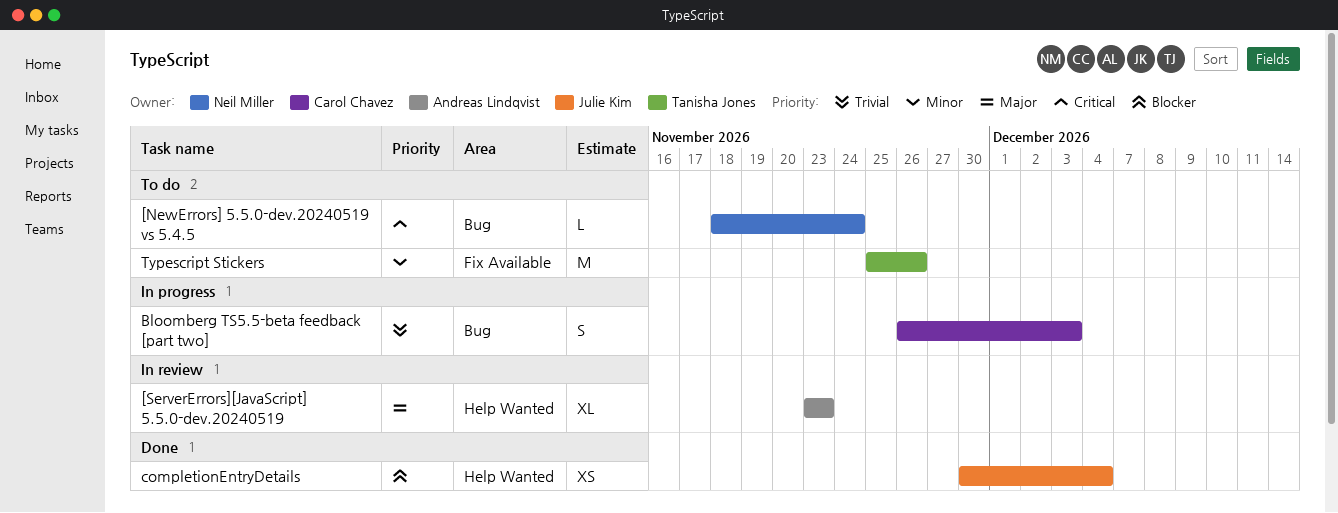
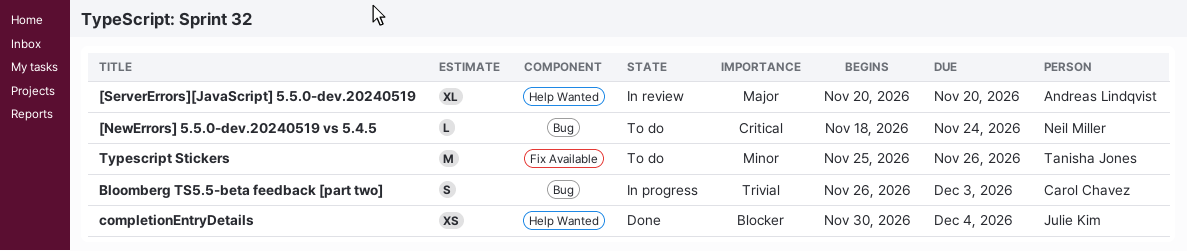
[ServerErrors][JavaScript] 5.5.0-dev.20240519, start: Nov 23 -> Nov 20
[ServerErrors][JavaScript] 5.5.0-dev.20240519, due: Nov 23 -> Nov 20

